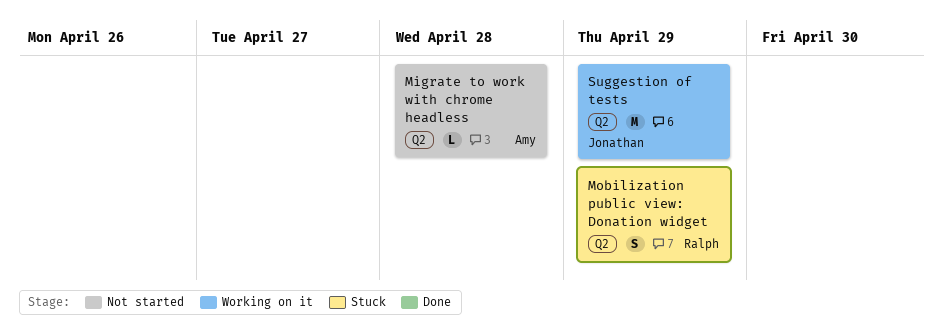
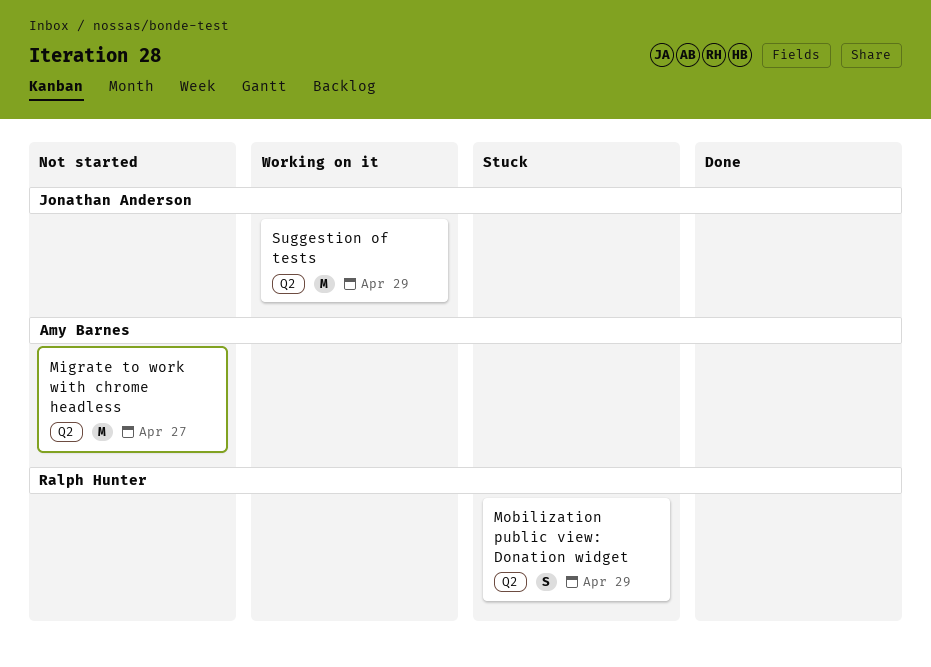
Migrate to work with chrome headless, estimate: L -> M
Migrate to work with chrome headless, due: Apr 28 -> Apr 27

